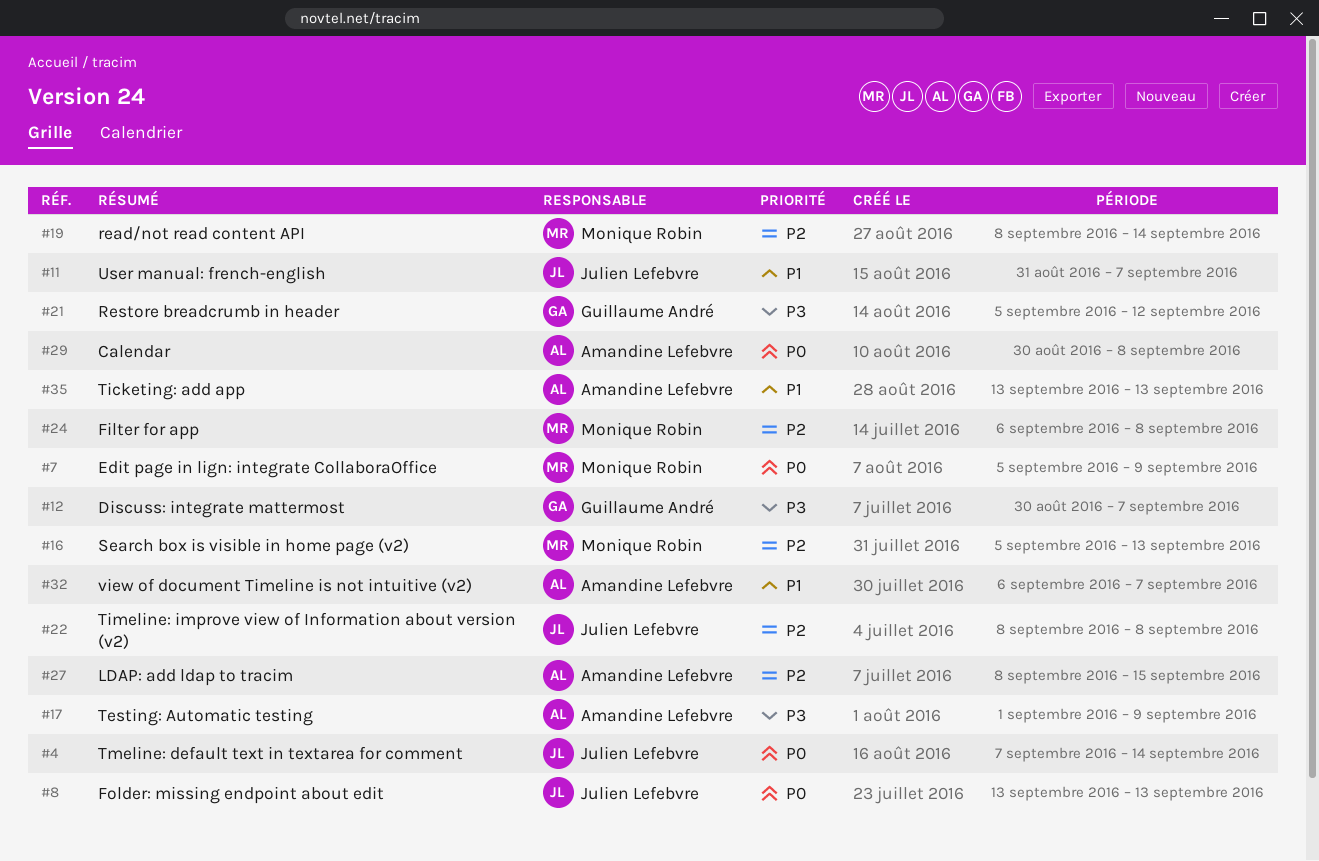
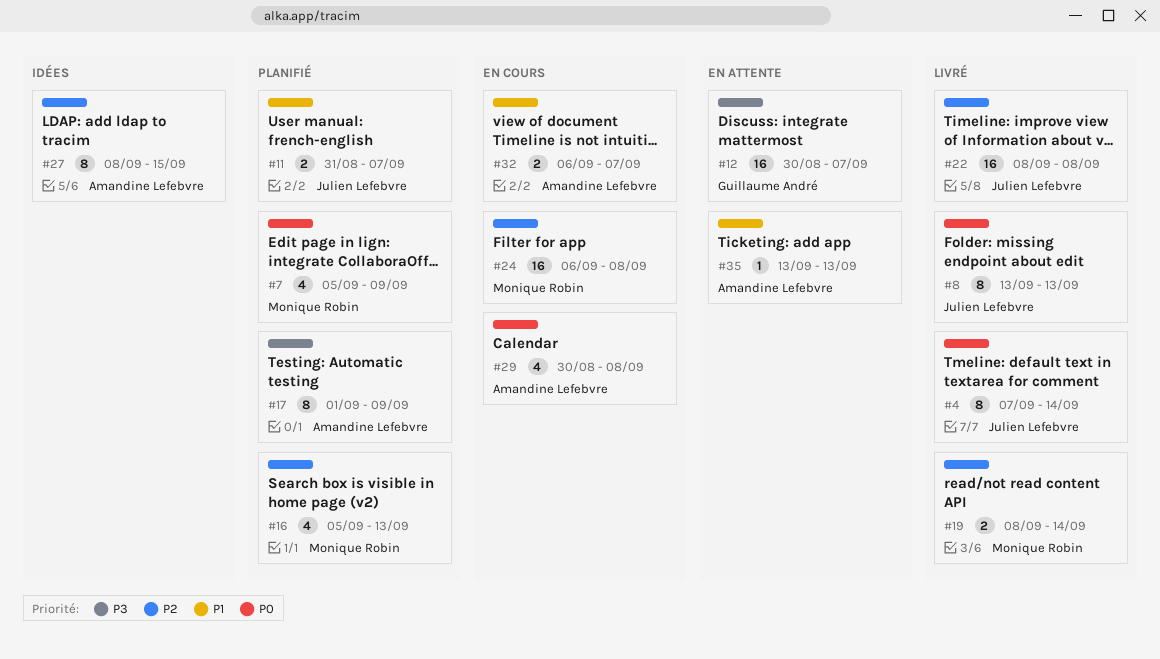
#21: present -> none

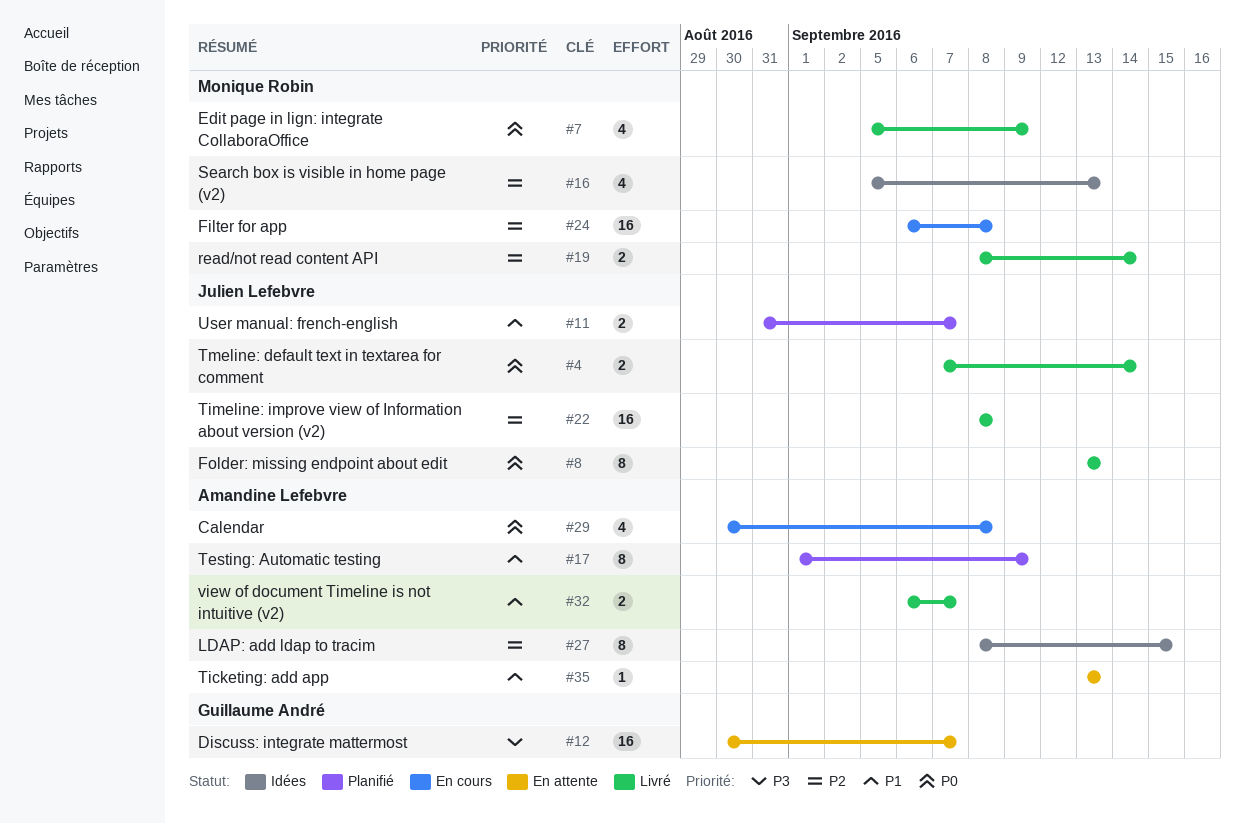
#4, estimate: 8 -> 2
#7, status: Planifié -> Livré
#16, status: Planifié -> Idées
#17, priority: P3 -> P1
#32, status: En cours -> Livré

